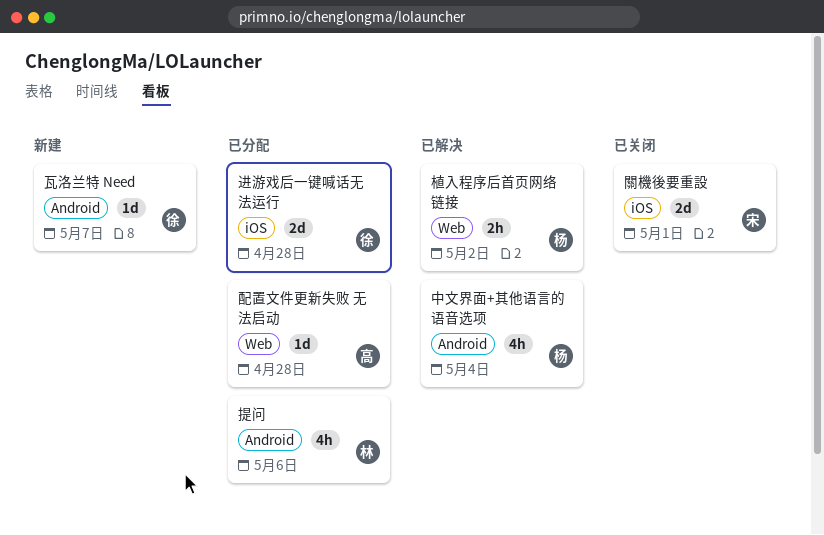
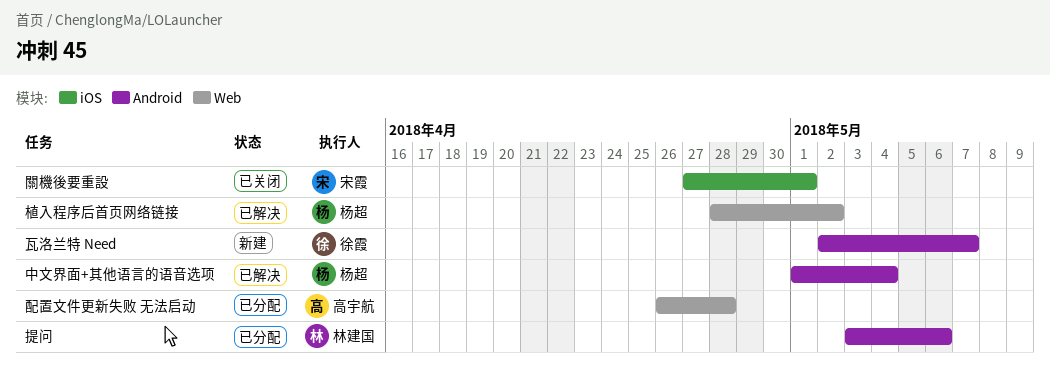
进游戏后一键喊话无法运行: present -> none

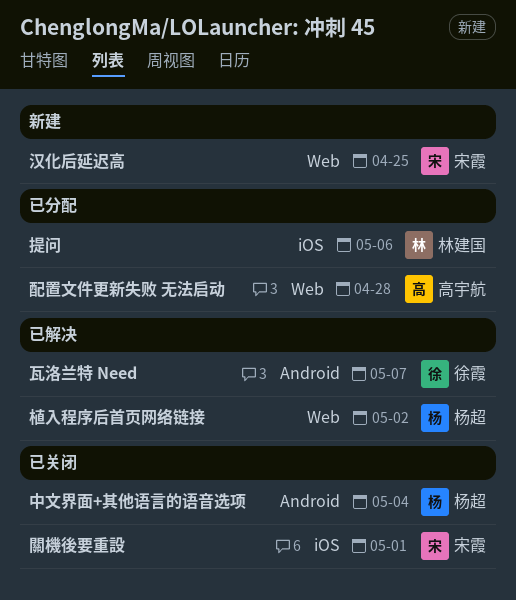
中文界面+其他语言的语音选项, status: 已解决 -> 已关闭
提问, label: Android -> iOS
汉化后延迟高: none -> present
瓦洛兰特 Need, status: 新建 -> 已解决

